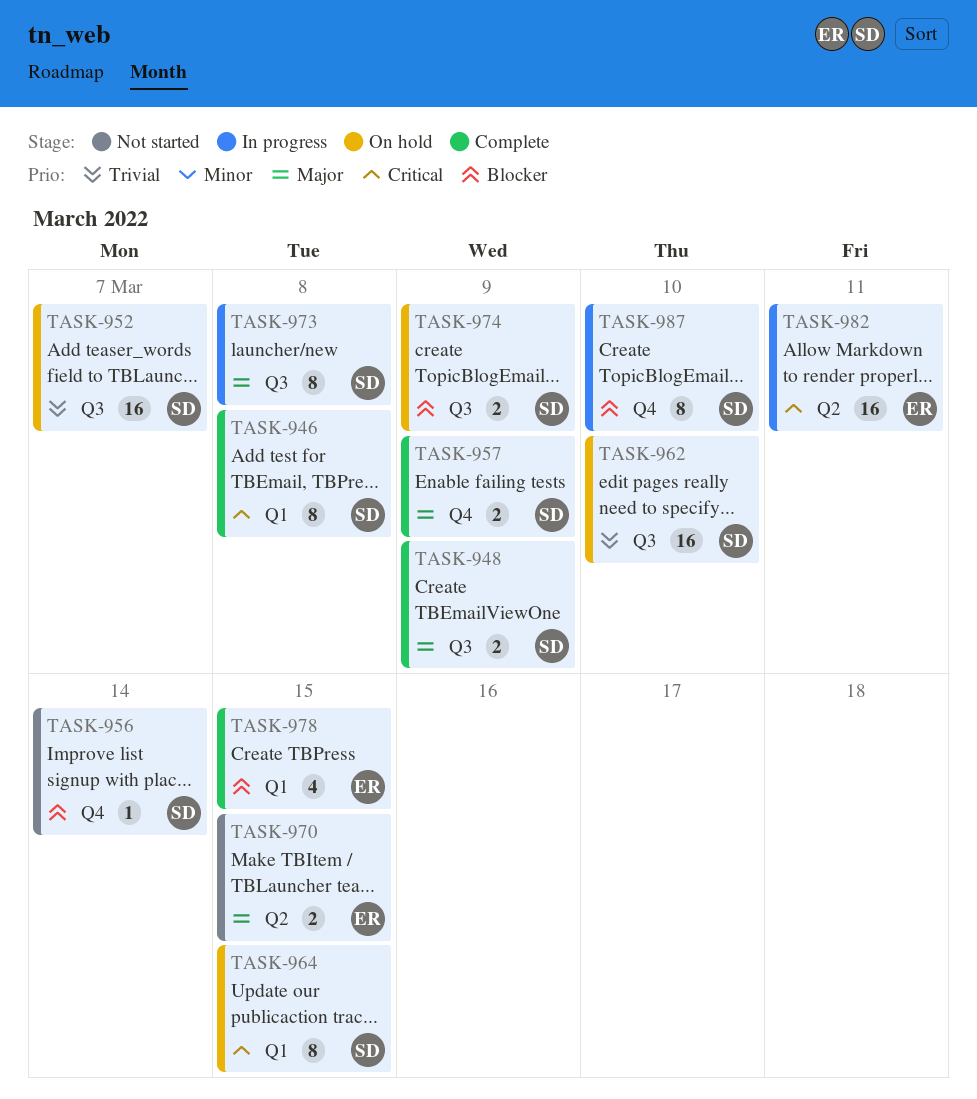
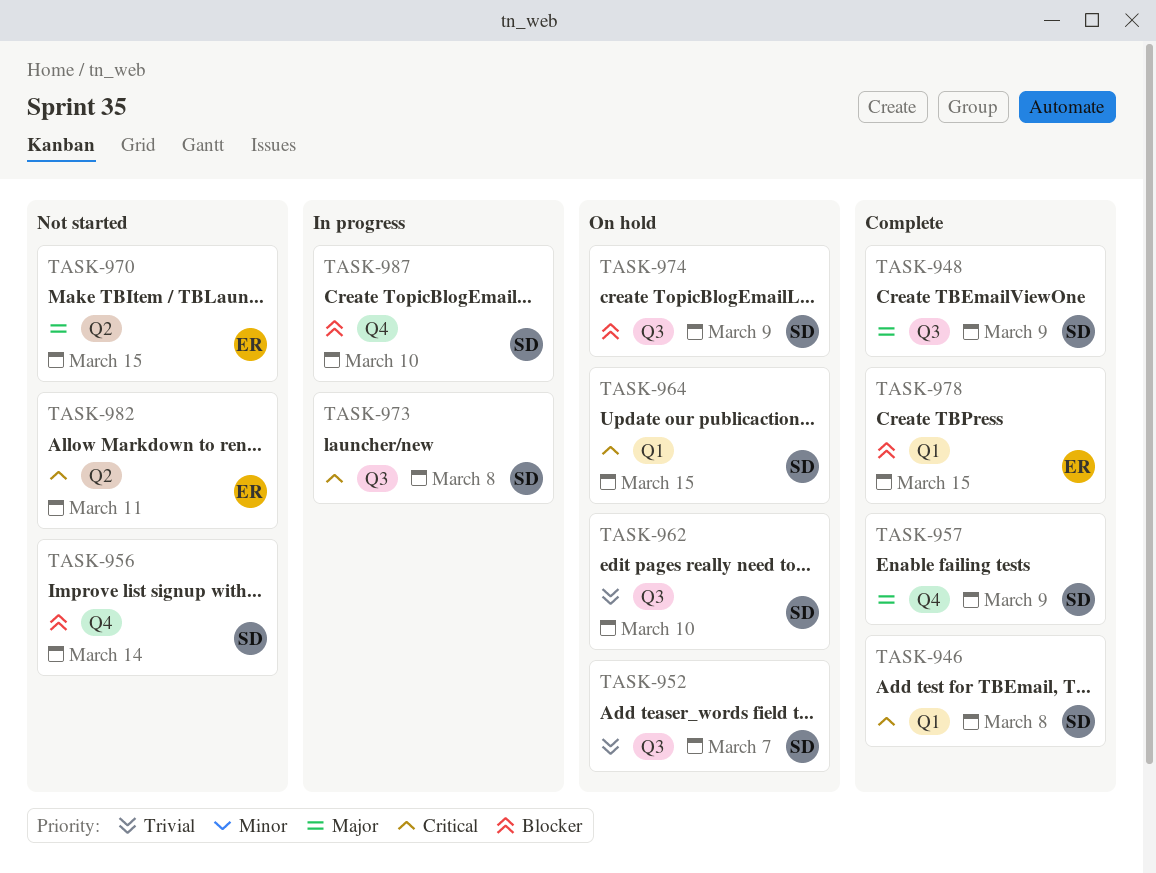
TASK-973, priority: Major -> Critical
TASK-982, status: In progress -> Not started

